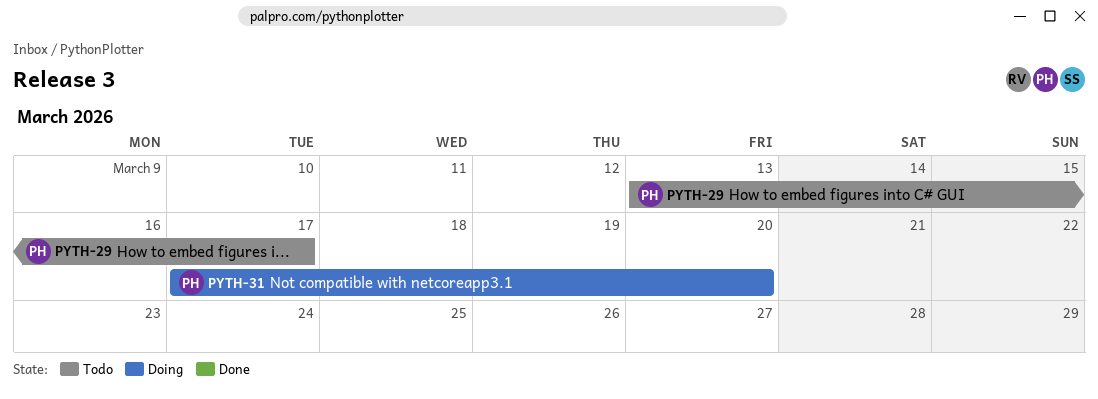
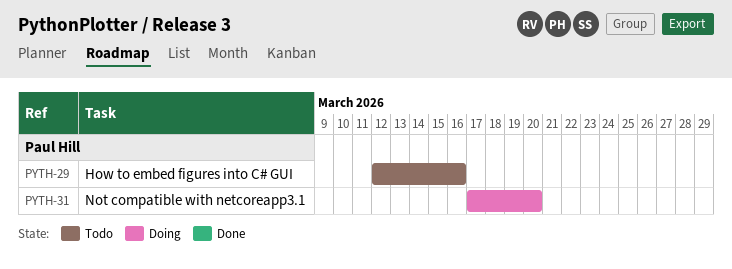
PYTH-29, start: Mar 13 -> Mar 12
PYTH-29, due: Mar 17 -> Mar 16

